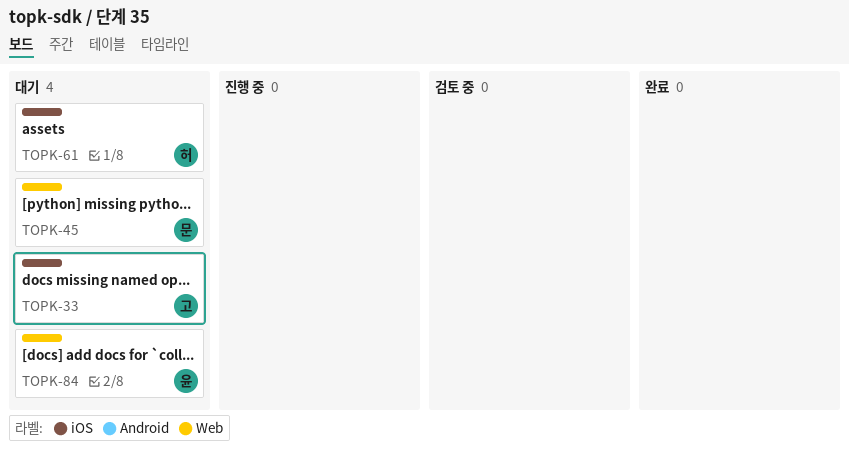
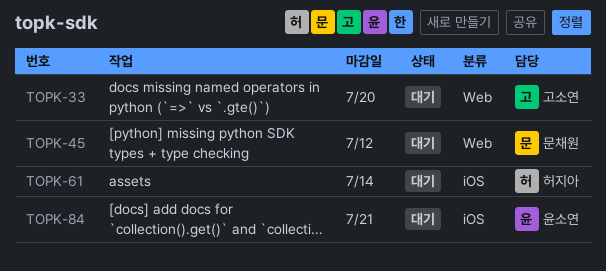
TOPK-33, label: iOS -> Web
TOPK-84, label: Web -> iOS

